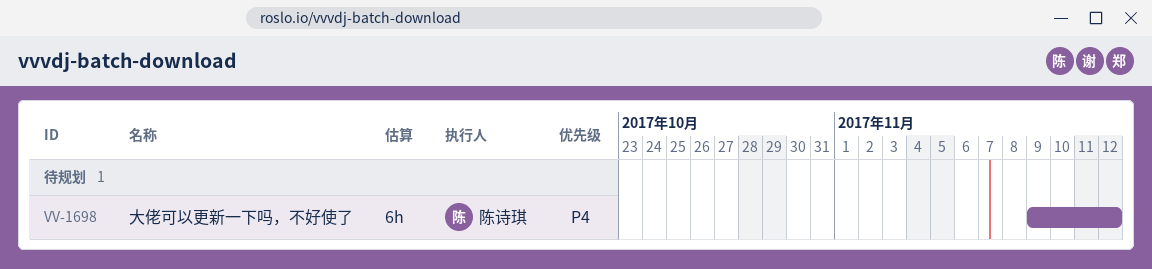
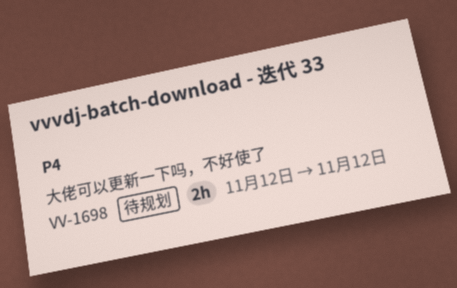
VV-1698, estimate: 6h -> 2h
VV-1698, start: Nov 9 -> Nov 12

